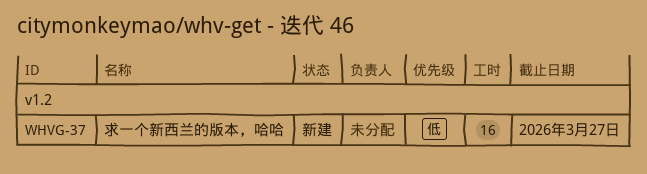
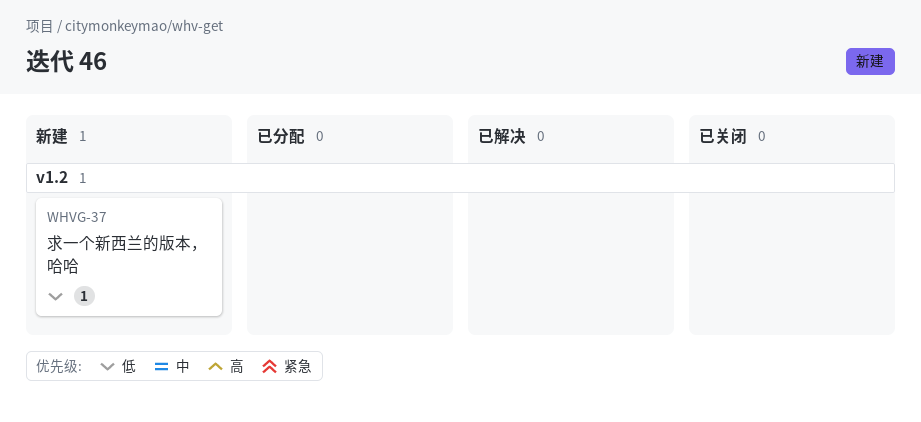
WHVG-37, estimate: 16 -> 1

